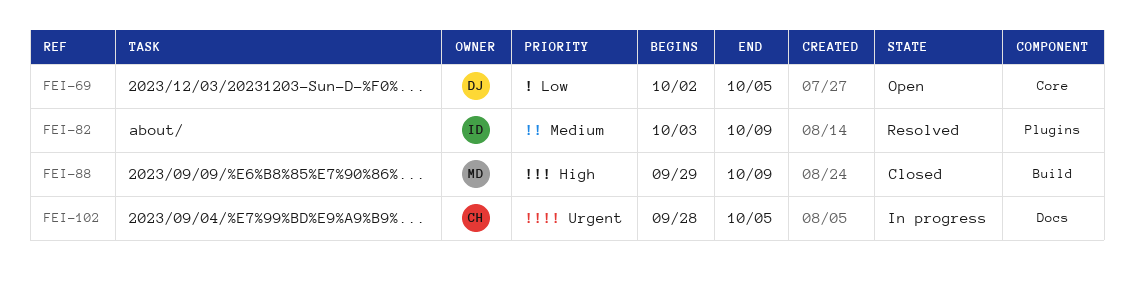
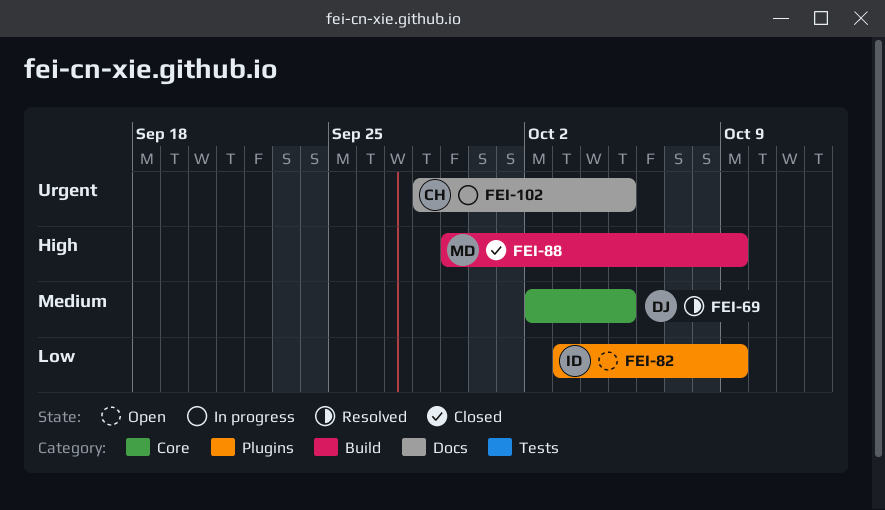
FEI-69, status: Open -> Resolved
FEI-69, priority: Low -> Medium
FEI-82, status: Resolved -> Open
FEI-82, priority: Medium -> Low

